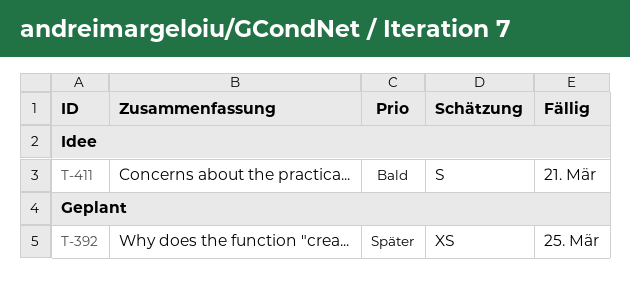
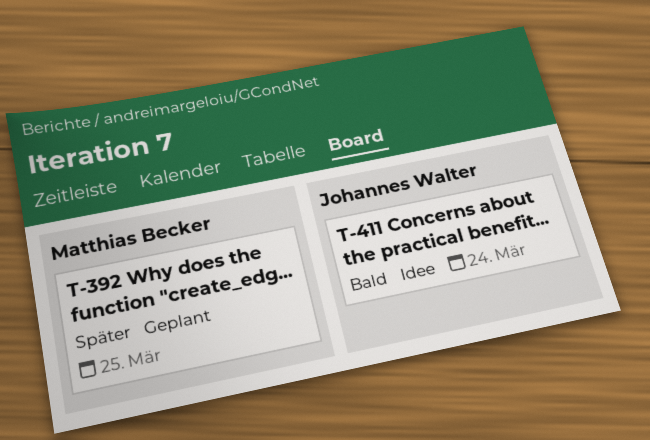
T-411, due: Mar 21 -> Mar 24

